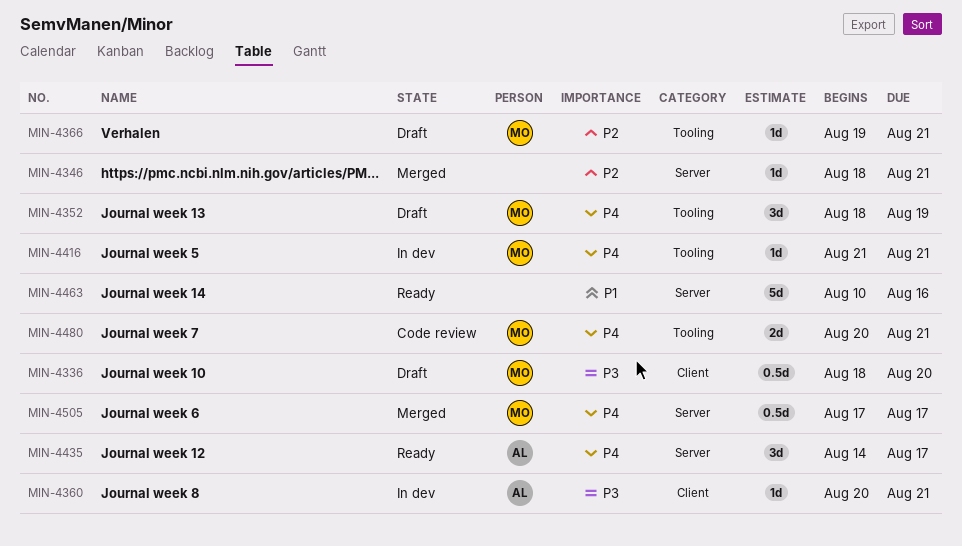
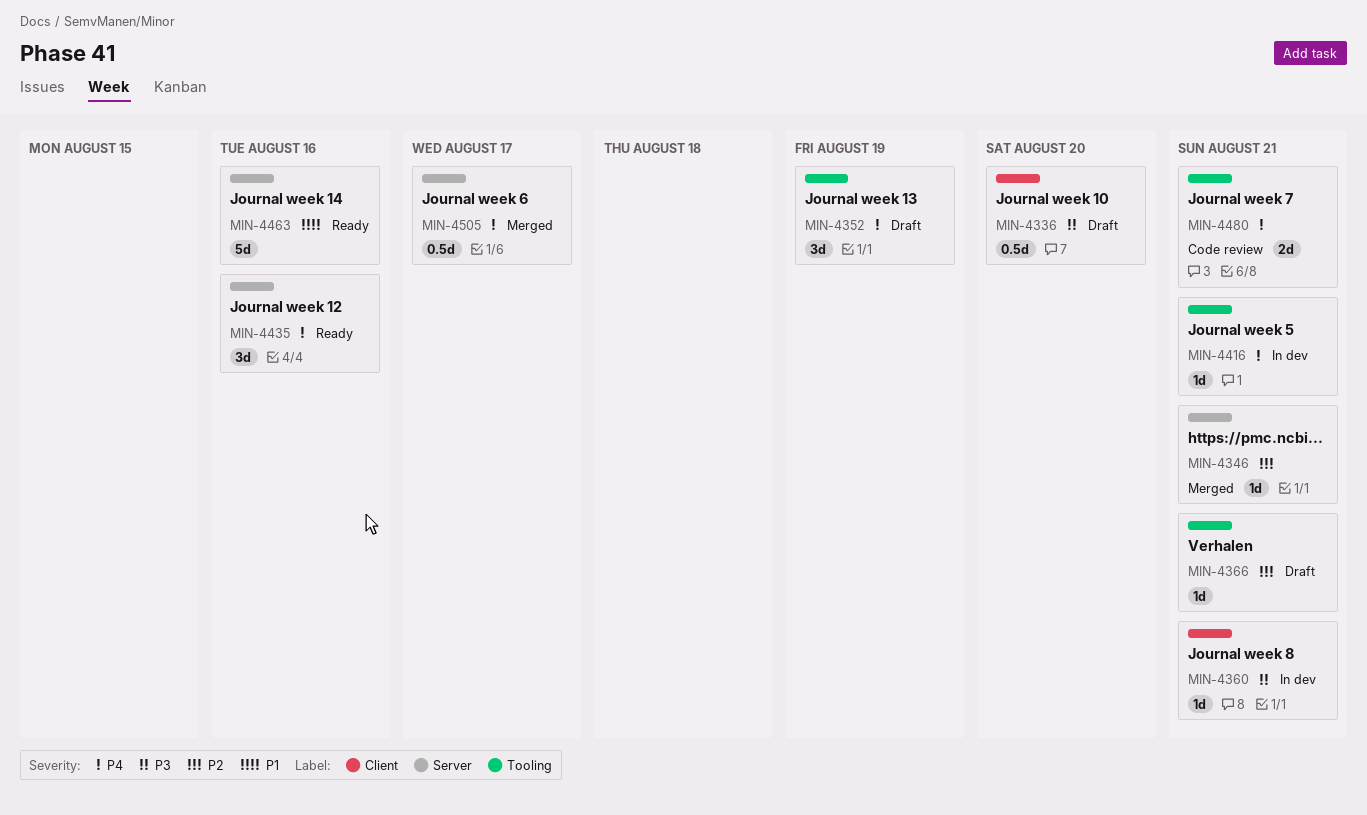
MIN-4435, due: Aug 17 -> Aug 16

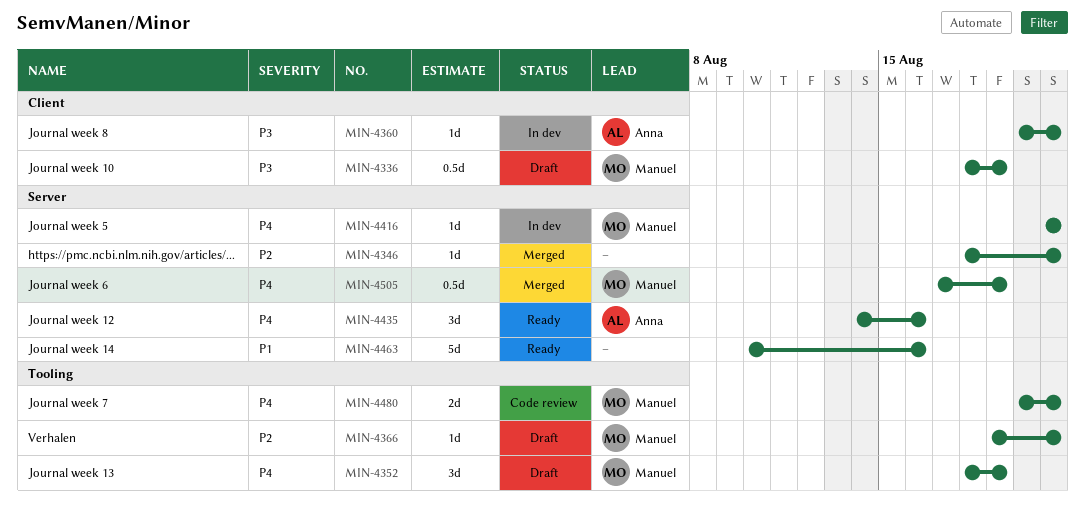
MIN-4336, due: Aug 20 -> Aug 19
MIN-4416, label: Tooling -> Server
MIN-4505, due: Aug 17 -> Aug 19

